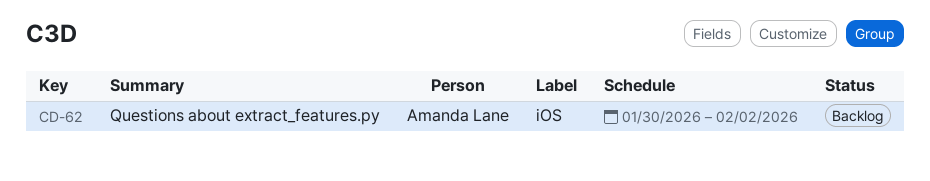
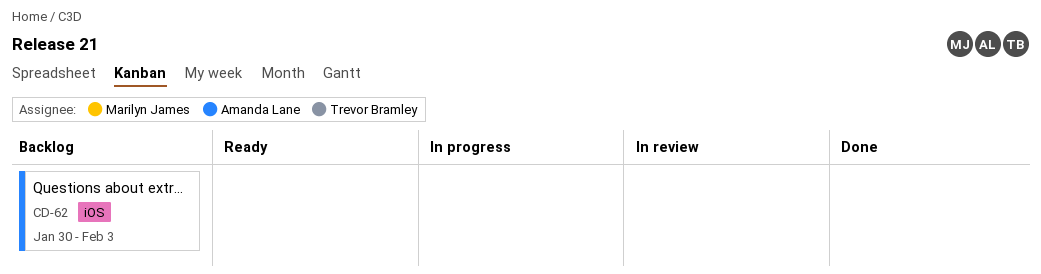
CD-62, due: Feb 2 -> Feb 3

